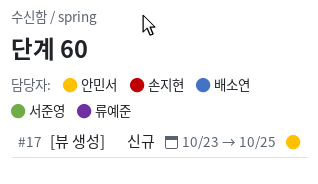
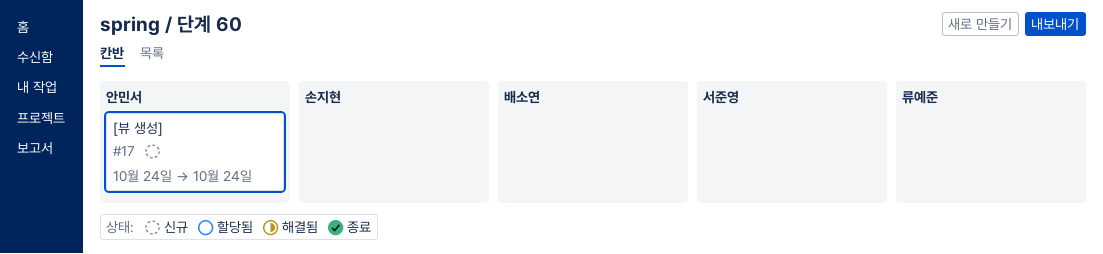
#17, start: Oct 23 -> Oct 24
#17, due: Oct 25 -> Oct 24

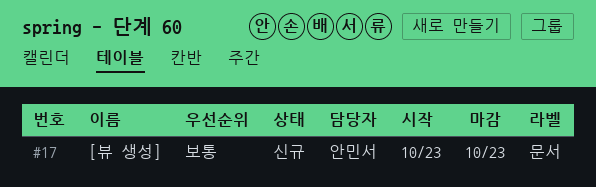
#17, start: Oct 24 -> Oct 23
#17, due: Oct 24 -> Oct 23

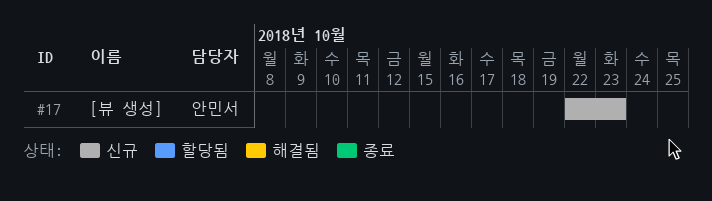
#17, start: Oct 23 -> Oct 22

